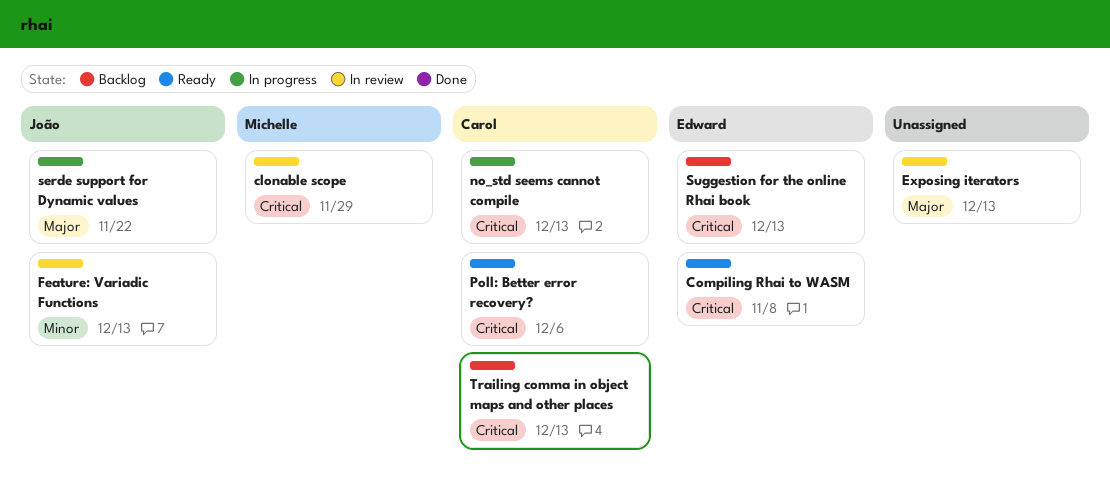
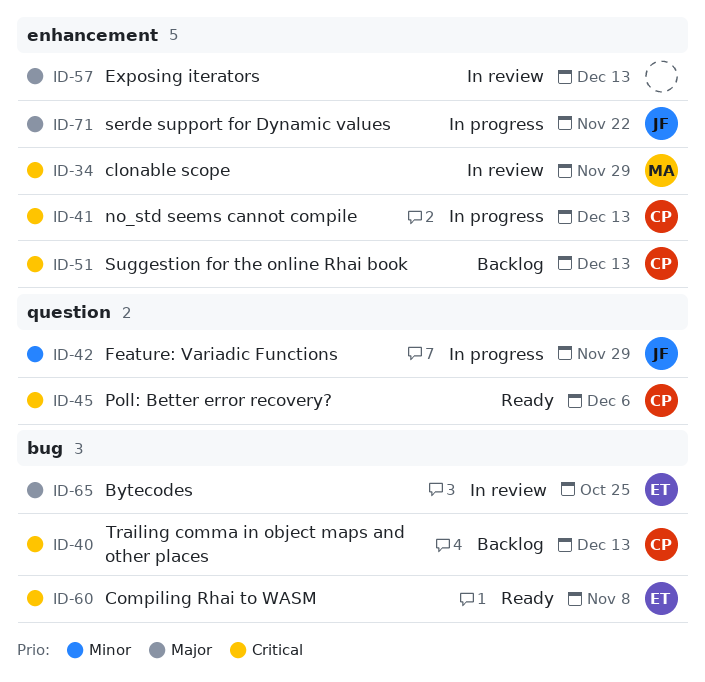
Bytecodes: none -> present
Feature: Variadic Functions, status: In review -> In progress
Feature: Variadic Functions, due: Dec 13 -> Nov 29
Suggestion for the online Rhai book, owner: Edward -> Carol

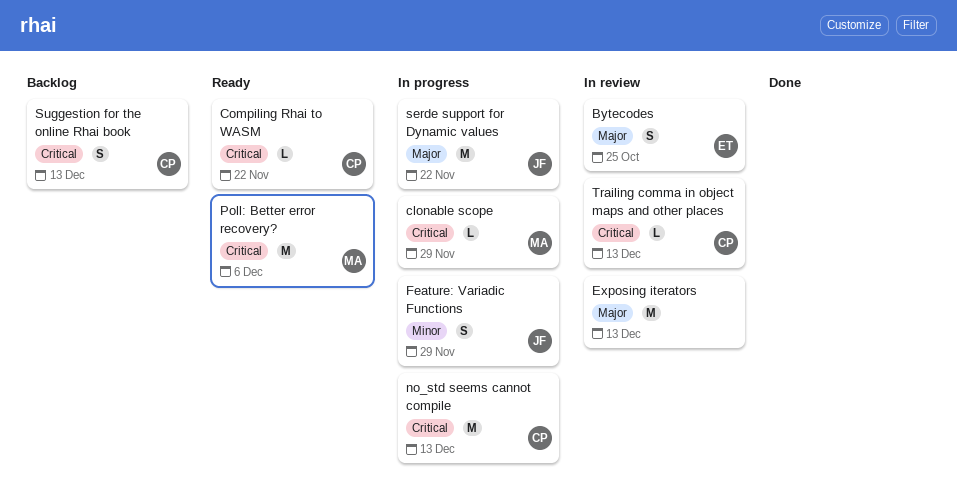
clonable scope, status: In review -> In progress
Compiling Rhai to WASM, owner: ET -> CP
Compiling Rhai to WASM, due: Nov 8 -> Nov 22
Poll: Better error recovery?, owner: CP -> MA
Trailing comma in object maps and other places, status: Backlog -> In review

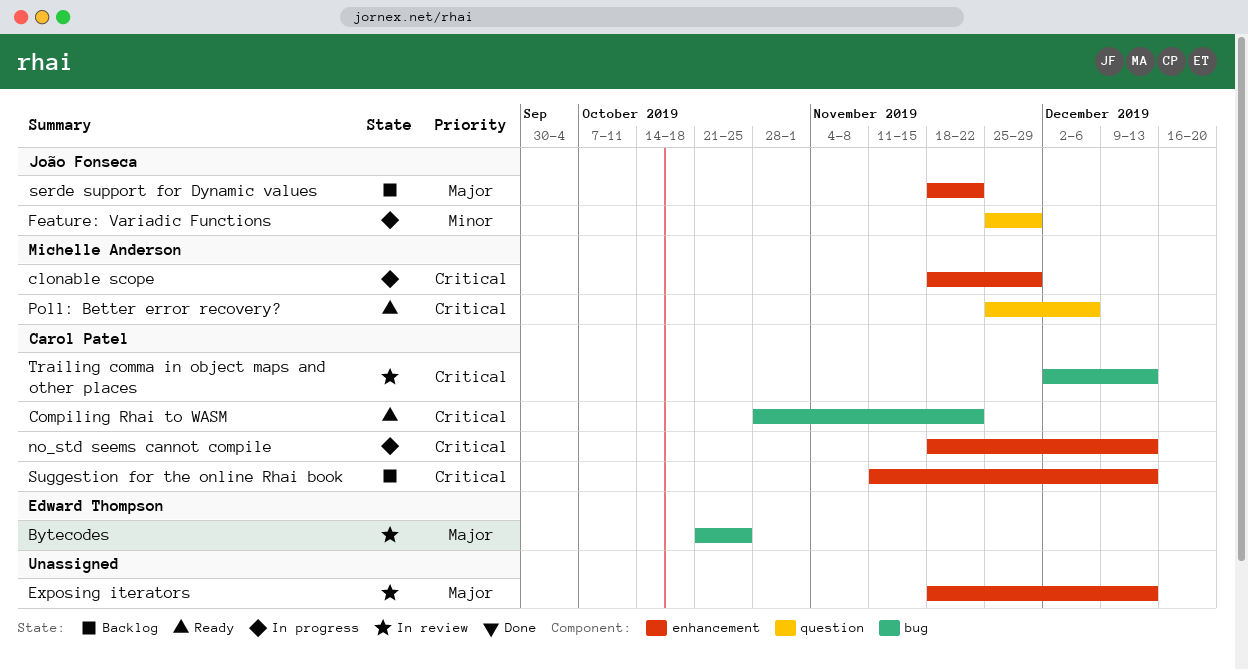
serde support for Dynamic values, status: In progress -> Backlog

